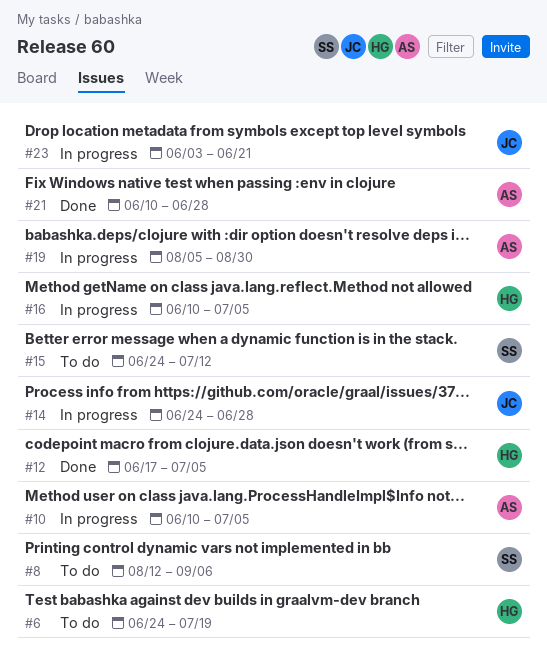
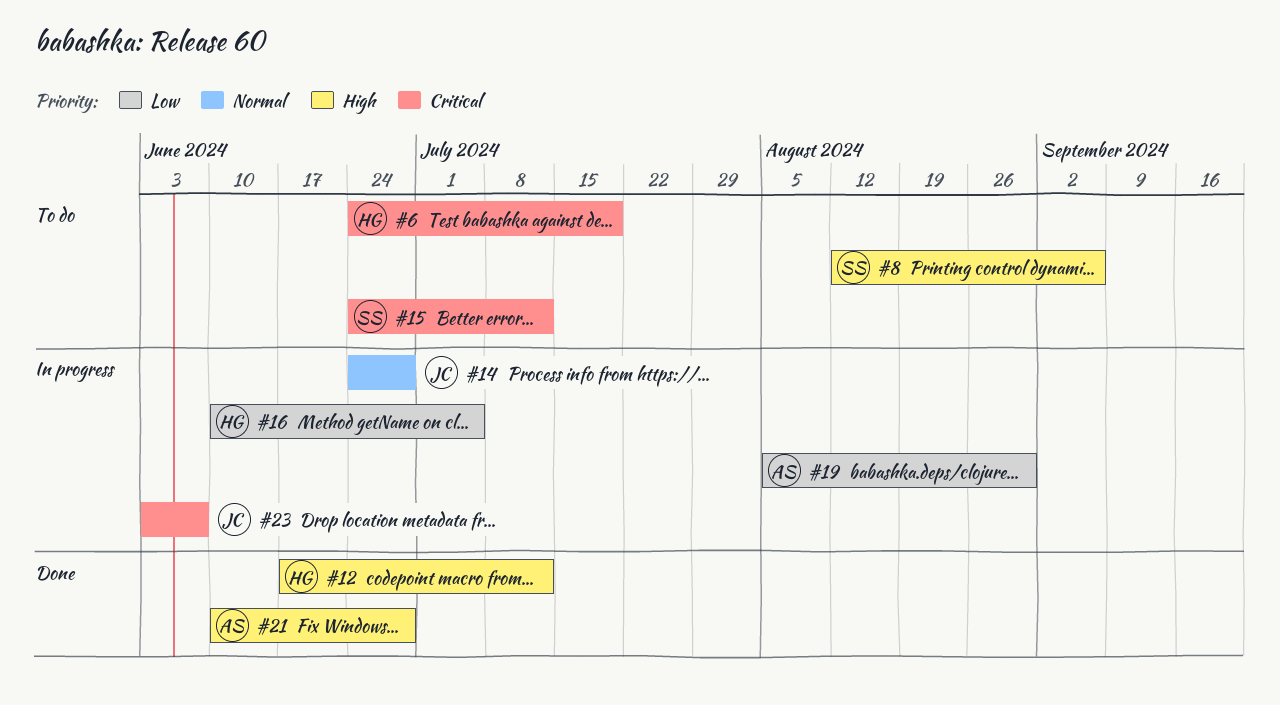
#10: present -> none
#12, due: Jul 5 -> Jul 12
#23, due: Jun 21 -> Jun 7

